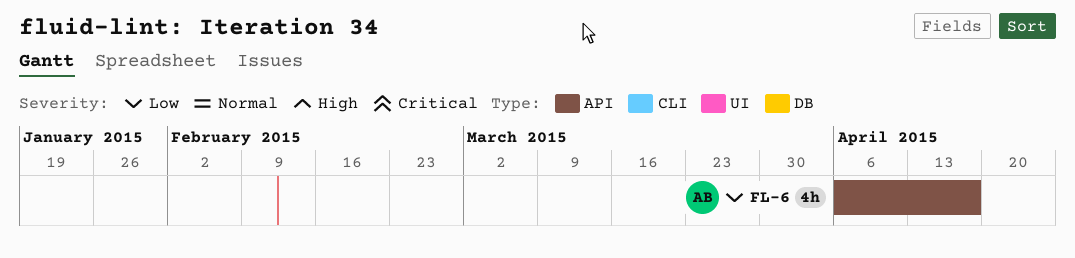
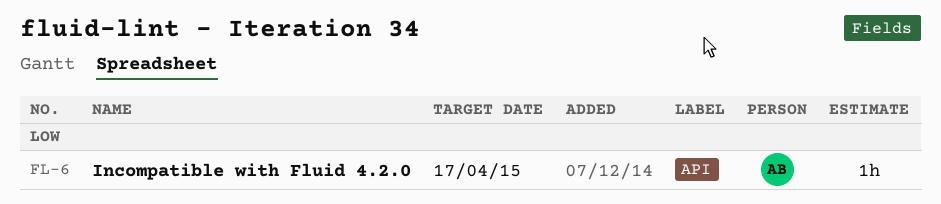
FL-6, estimate: 4h -> 1h

